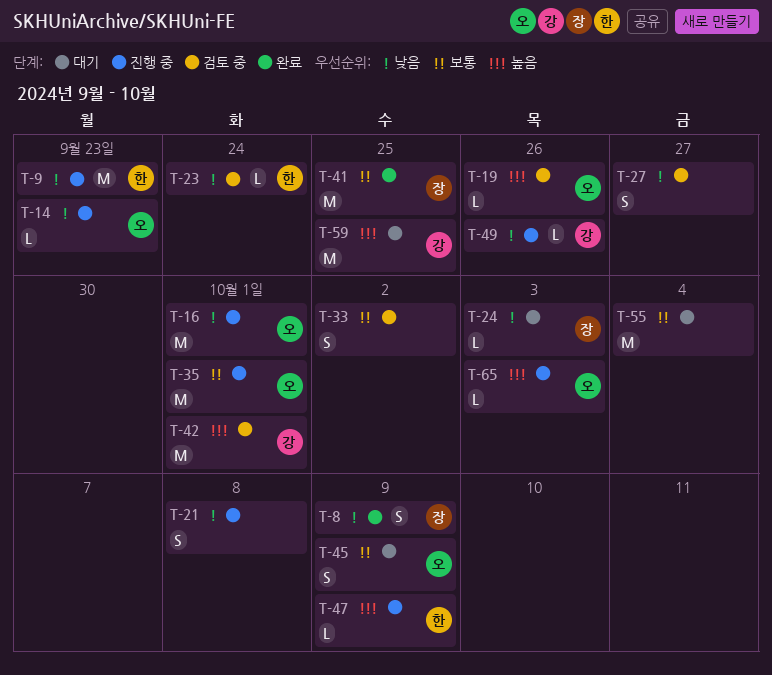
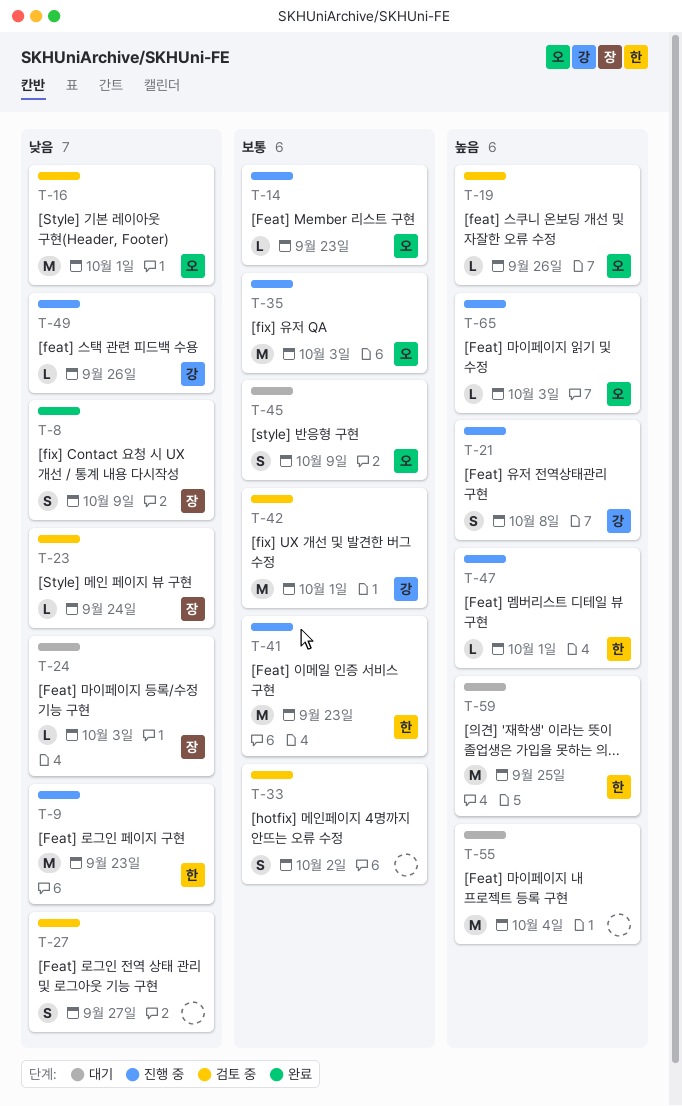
T-14, priority: 낮음 -> 보통
T-16, status: 진행 중 -> 검토 중
T-21, owner: none -> 강
T-21, priority: 낮음 -> 높음
T-23, owner: 한 -> 장
T-35, due: Oct 1 -> Oct 3
T-41, status: 완료 -> 진행 중
T-41, owner: 장 -> 한
T-41, due: Sep 25 -> Sep 23
T-42, priority: 높음 -> 보통
T-47, due: Oct 9 -> Oct 1
T-55, priority: 보통 -> 높음
T-59, owner: 강 -> 한

